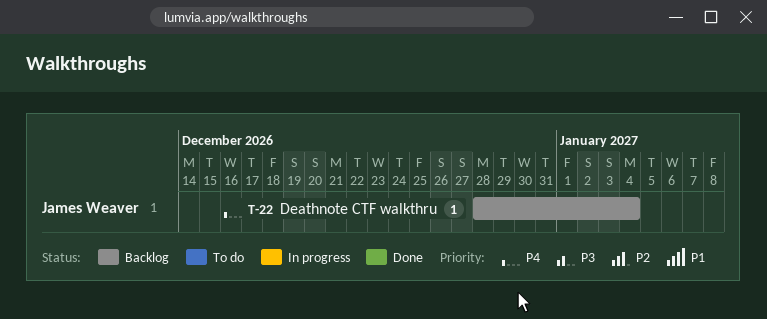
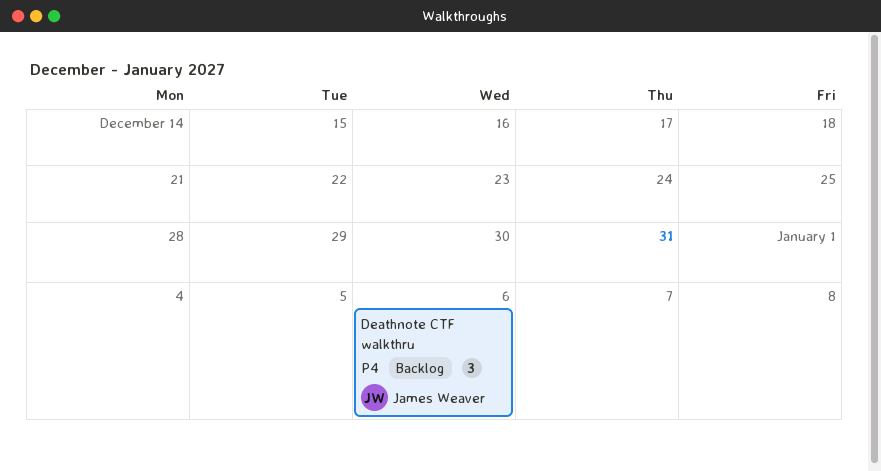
Deathnote CTF walkthru, estimate: 1 -> 3
Deathnote CTF walkthru, due: Jan 4 -> Jan 6

